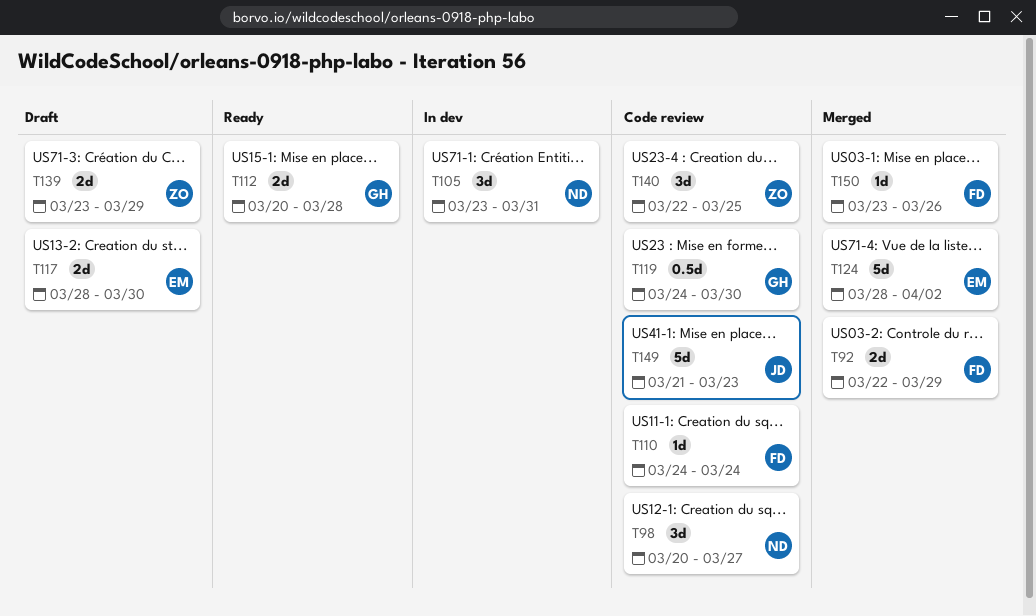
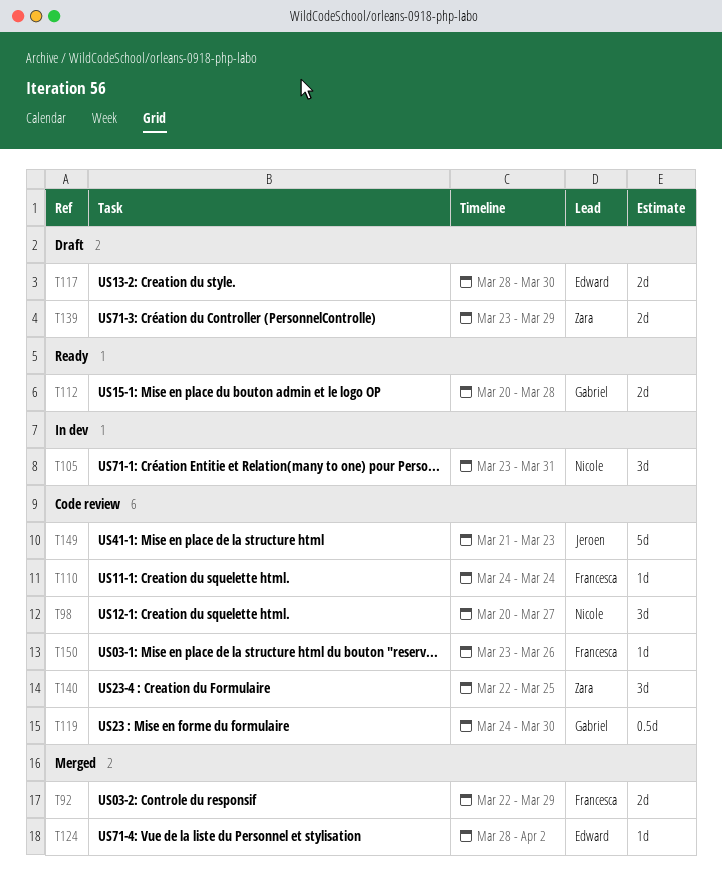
T124, estimate: 5d -> 1d
T150, status: Merged -> Code review

